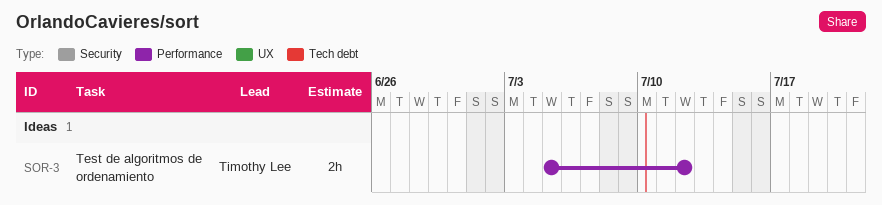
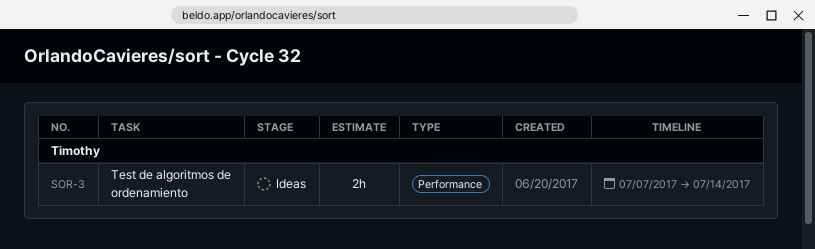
SOR-3, start: Jul 5 -> Jul 7
SOR-3, due: Jul 12 -> Jul 14

